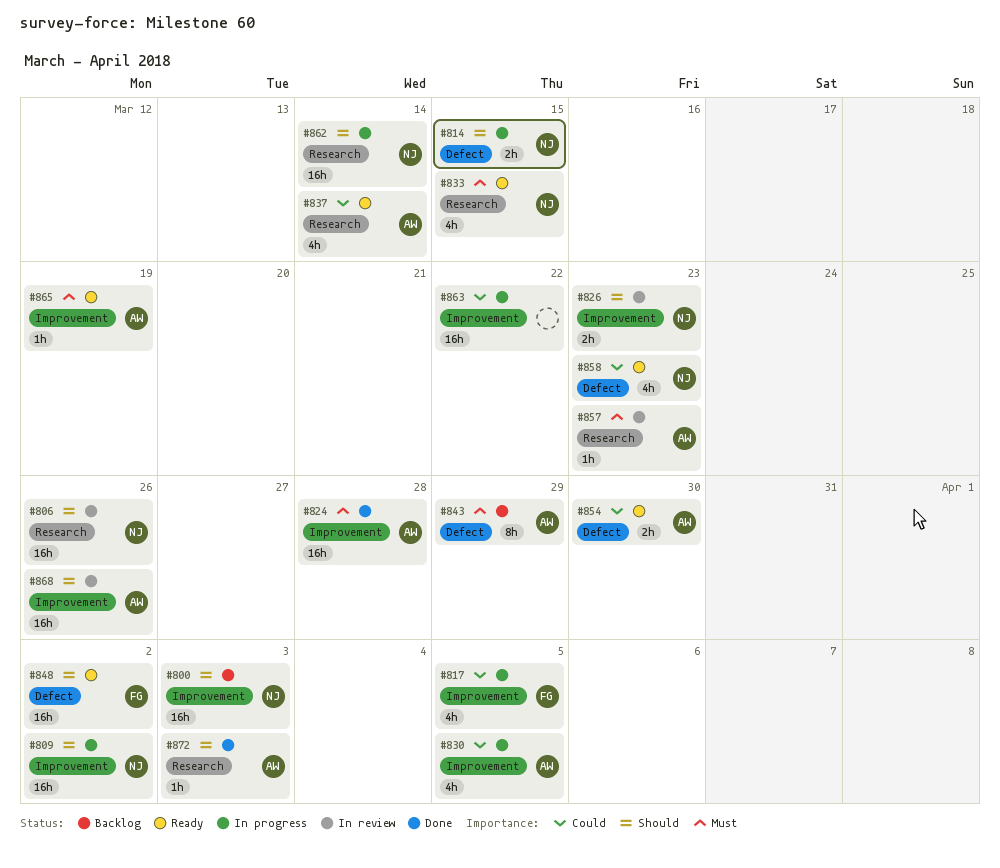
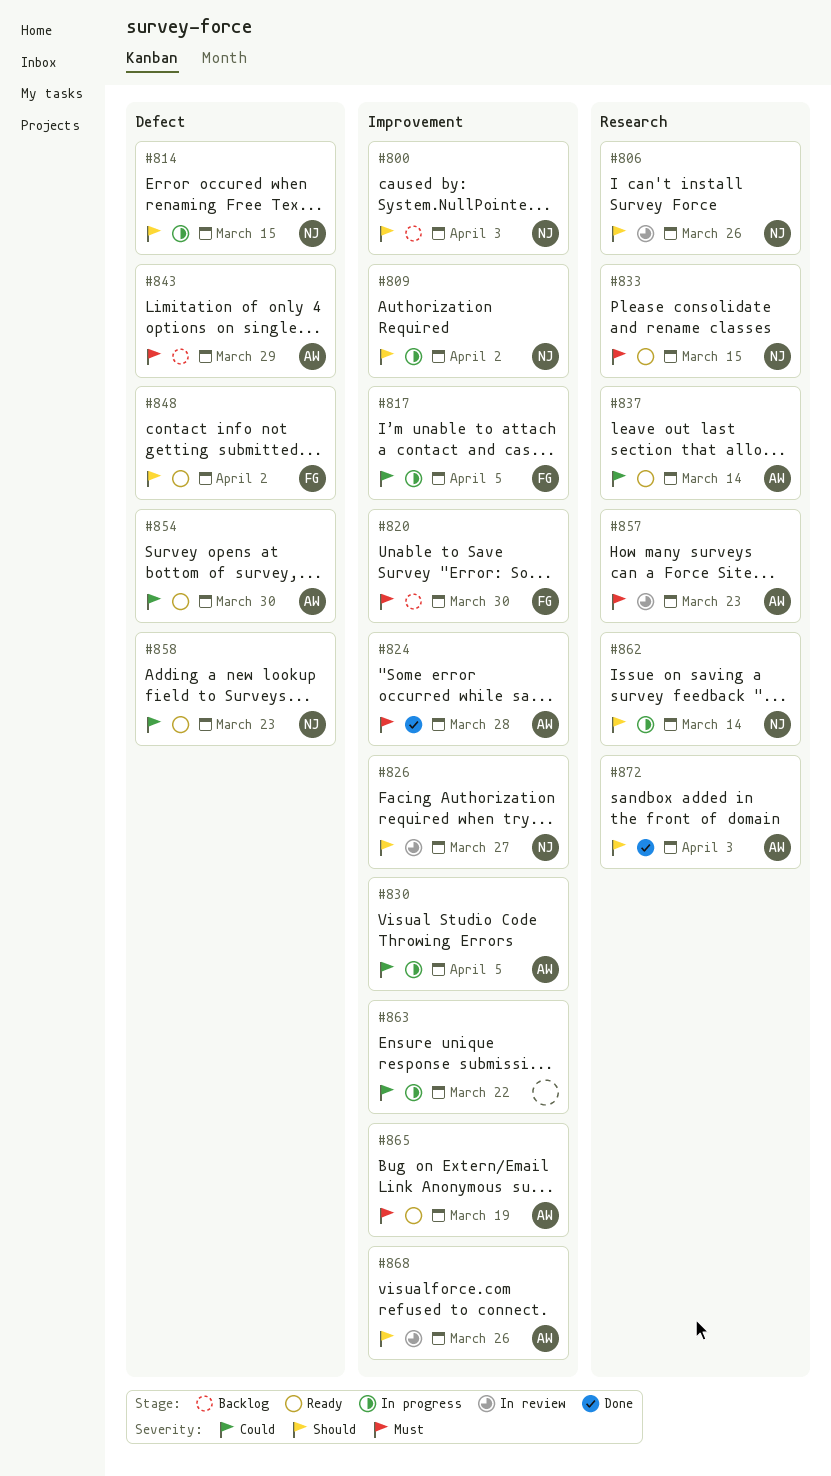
#820: none -> present
#826, due: Mar 23 -> Mar 27

